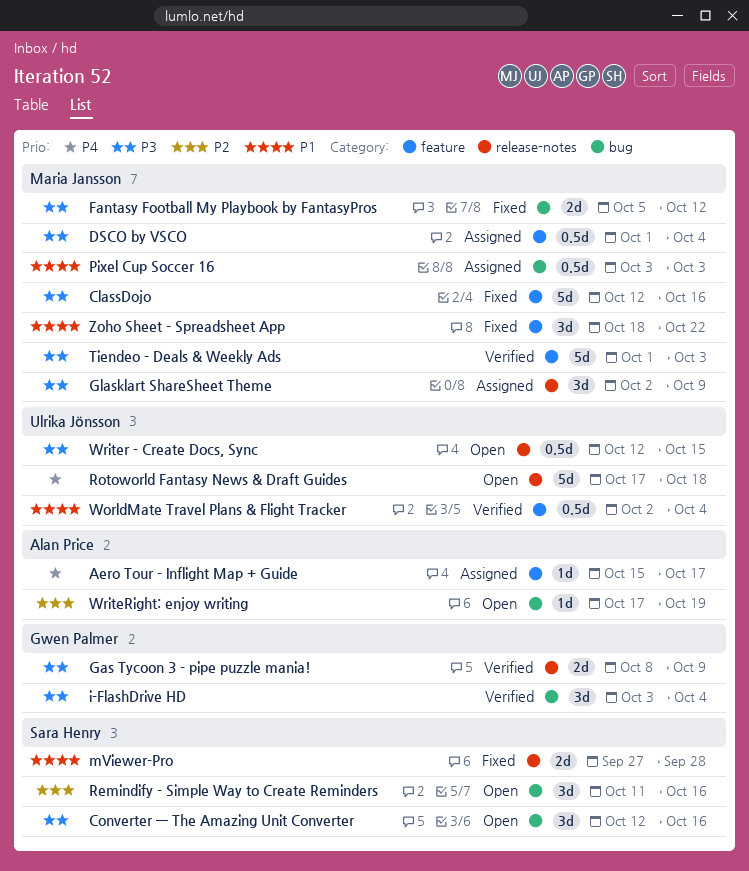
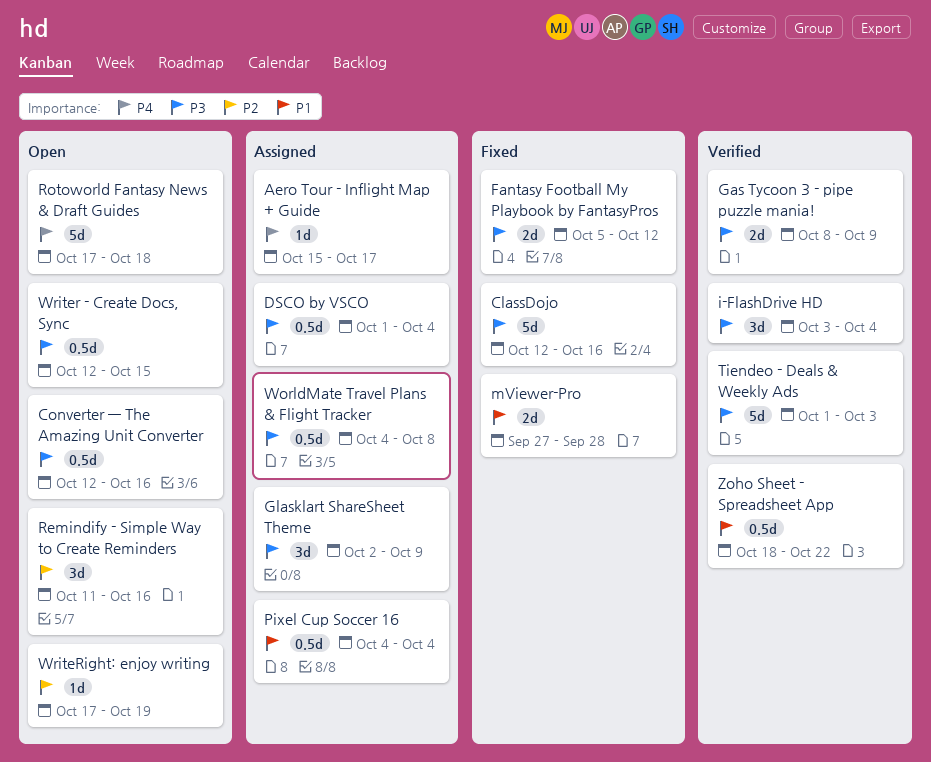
Converter — The Amazing Unit Converter, estimate: 3d -> 0.5d
Pixel Cup Soccer 16, start: Oct 3 -> Oct 4
Pixel Cup Soccer 16, due: Oct 3 -> Oct 4
WorldMate Travel Plans & Flight Tracker, status: Verified -> Assigned
WorldMate Travel Plans & Flight Tracker, priority: P1 -> P3
WorldMate Travel Plans & Flight Tracker, start: Oct 2 -> Oct 4
WorldMate Travel Plans & Flight Tracker, due: Oct 4 -> Oct 8
Zoho Sheet - Spreadsheet App, status: Fixed -> Verified
Zoho Sheet - Spreadsheet App, estimate: 3d -> 0.5d

